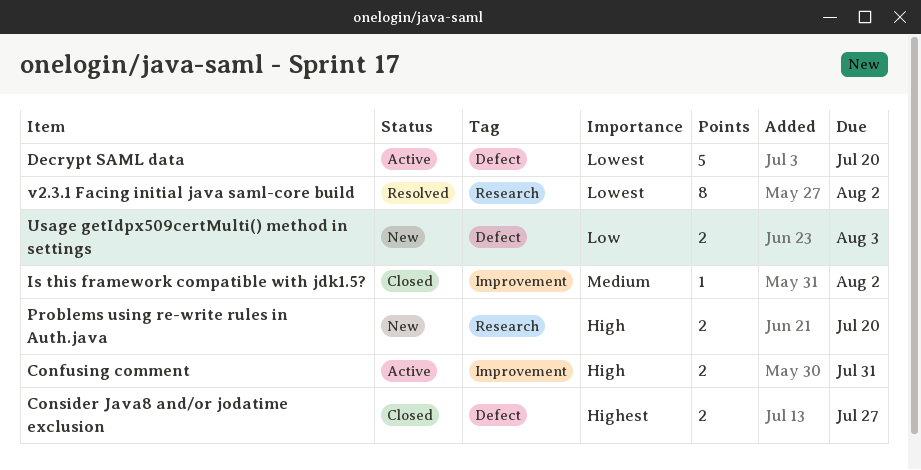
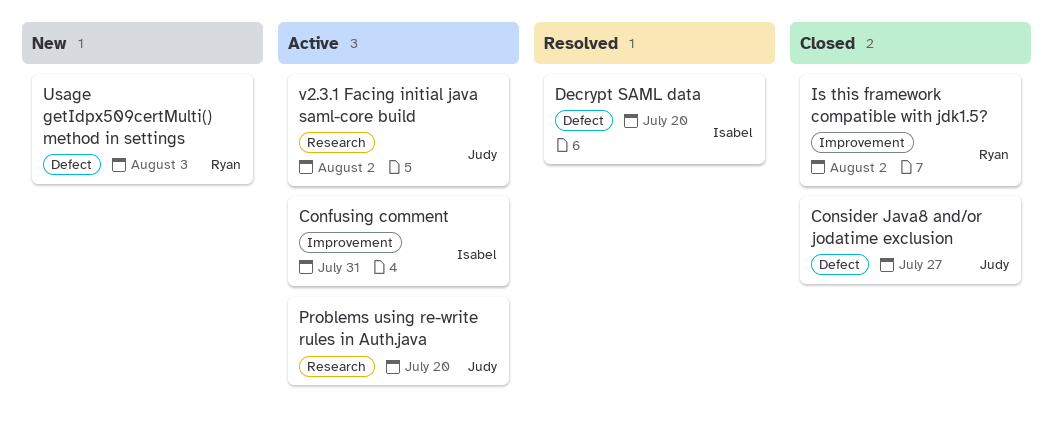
Decrypt SAML data, status: Active -> Resolved
Problems using re-write rules in Auth.java, status: New -> Active
v2.3.1 Facing initial java saml-core build, status: Resolved -> Active

